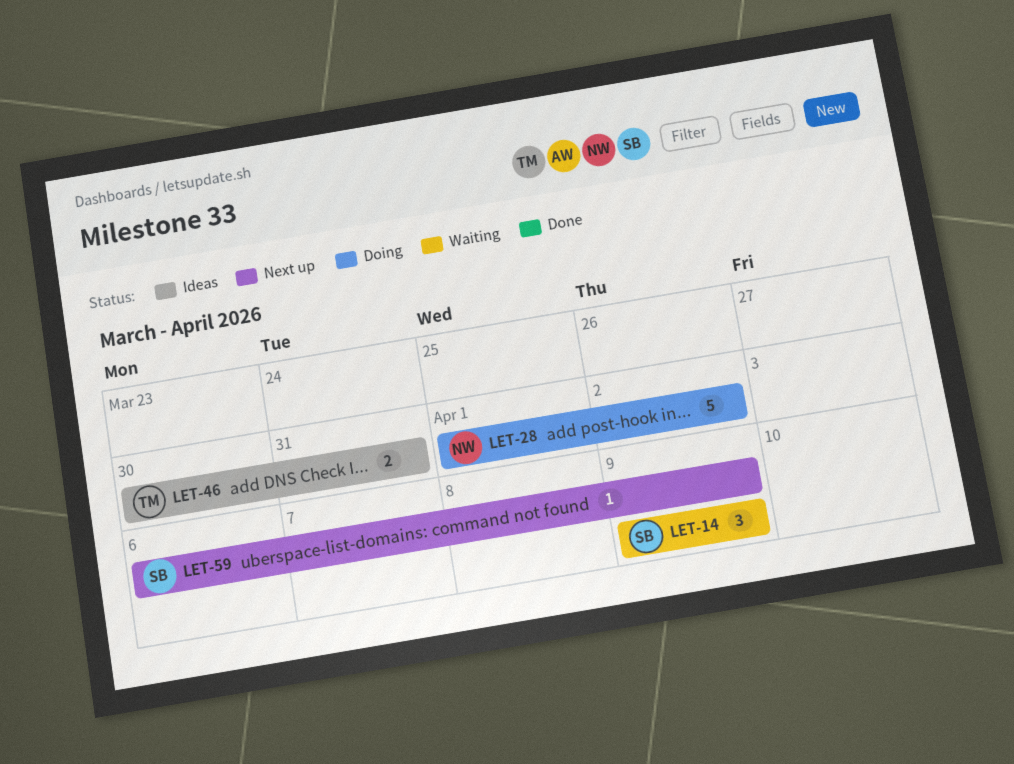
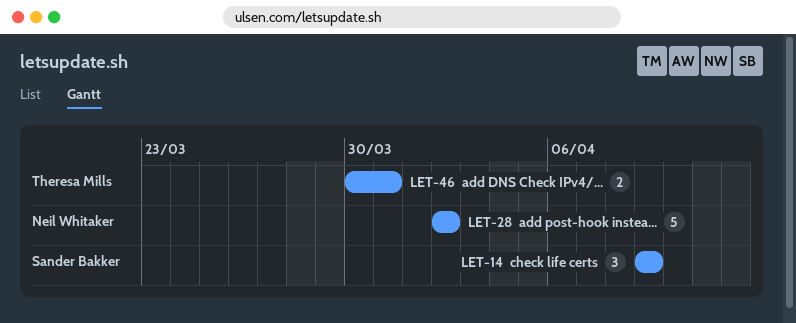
LET-28, start: Apr 1 -> Apr 2
LET-59: present -> none

